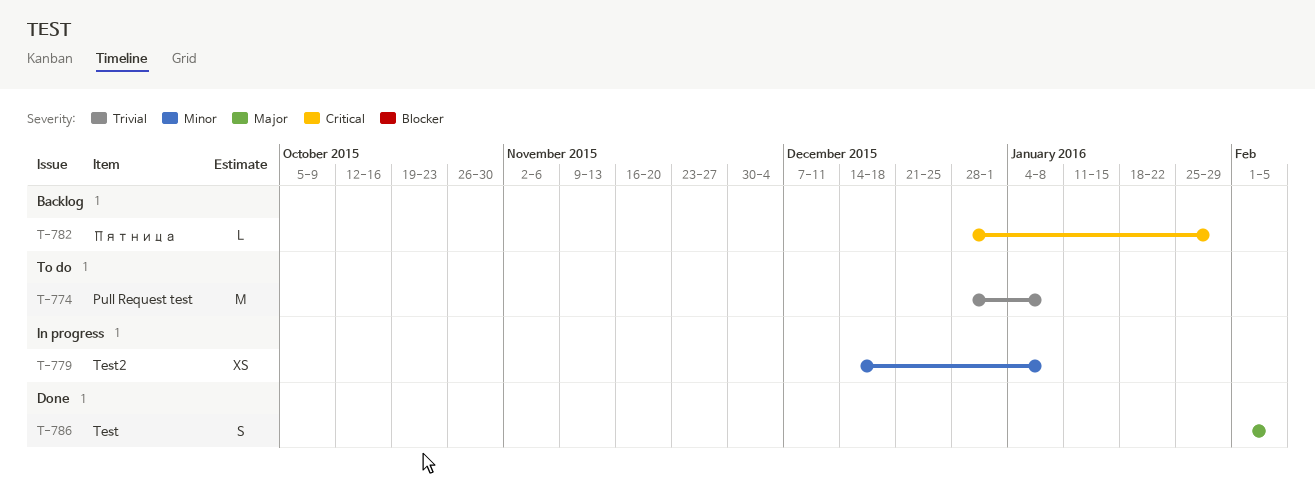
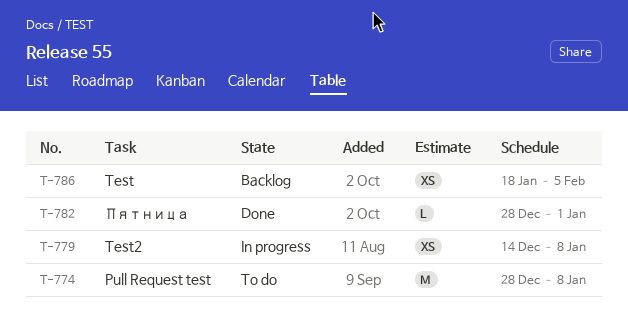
T-782, status: Backlog -> Done
T-782, due: Jan 29 -> Jan 1
T-786, status: Done -> Backlog
T-786, estimate: S -> XS
T-786, start: Feb 1 -> Jan 18

